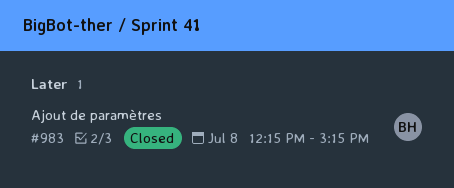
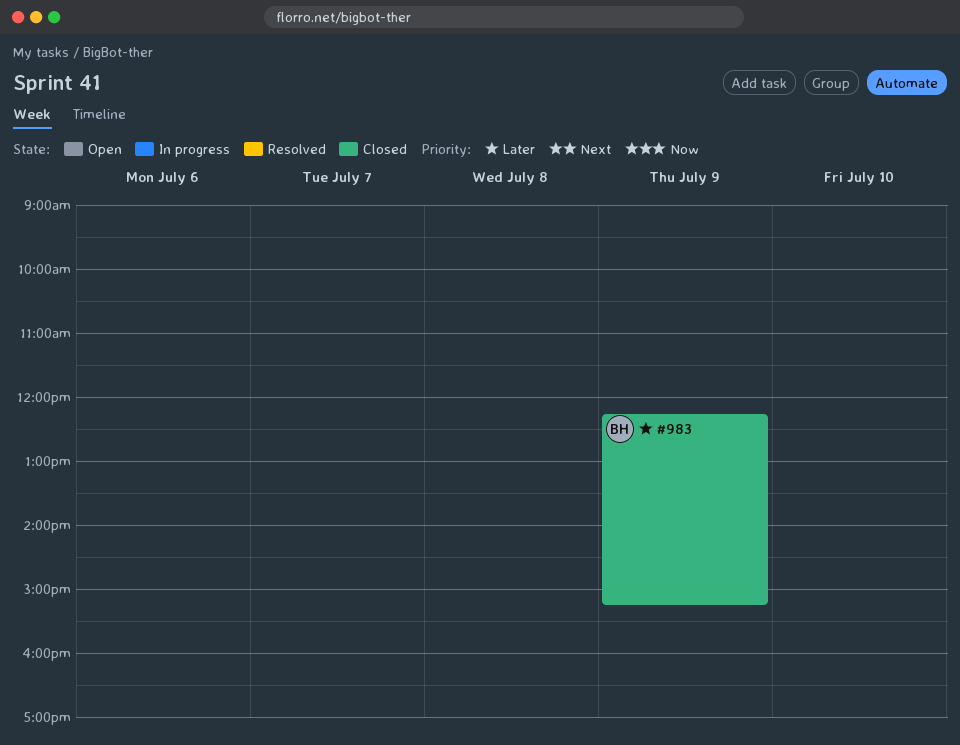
#983, day: Jul 8 -> Jul 9

